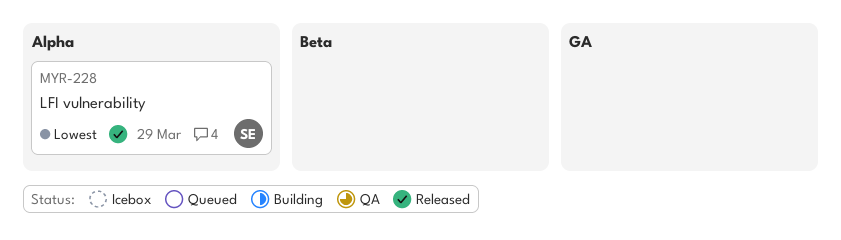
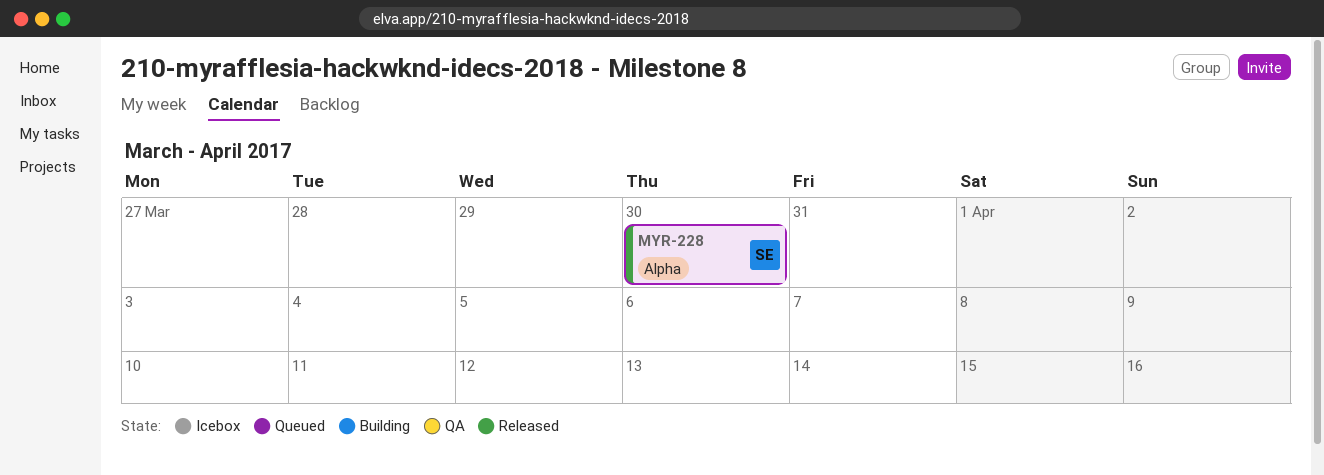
MYR-228, due: Mar 29 -> Mar 30

